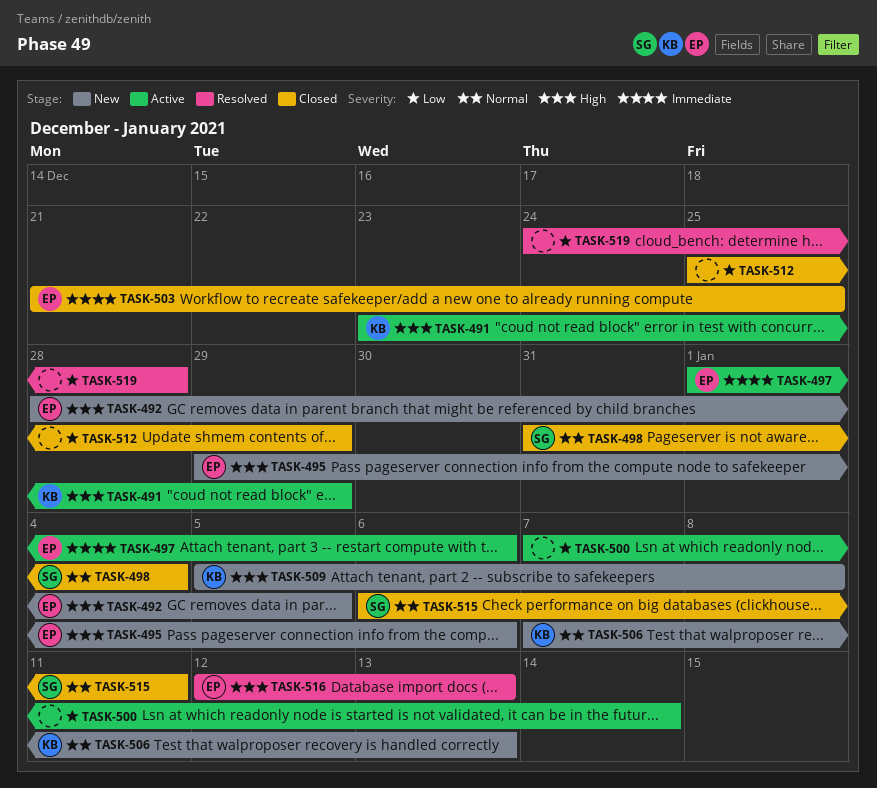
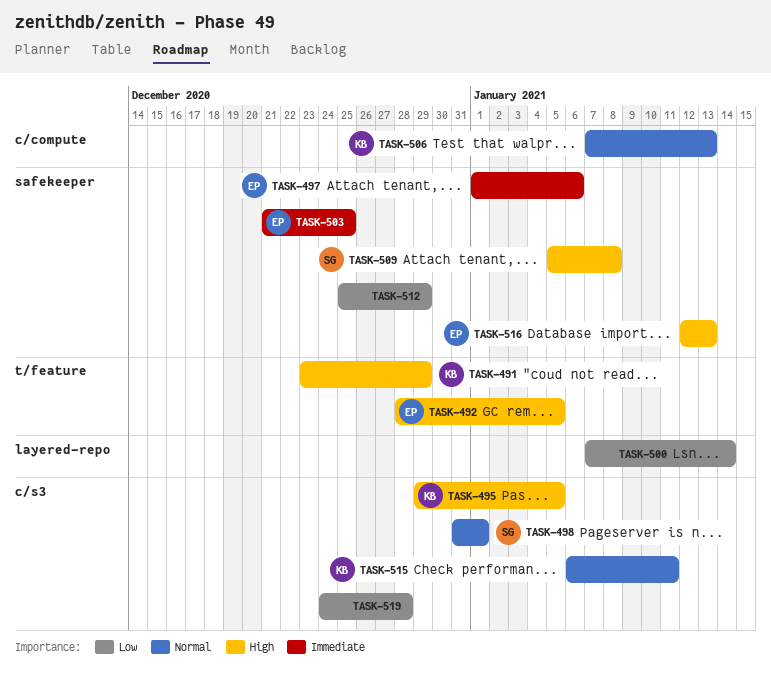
TASK-495, owner: EP -> KB
TASK-495, due: Jan 6 -> Jan 5
TASK-498, due: Jan 4 -> Jan 1
TASK-509, owner: KB -> SG
TASK-515, owner: SG -> KB

